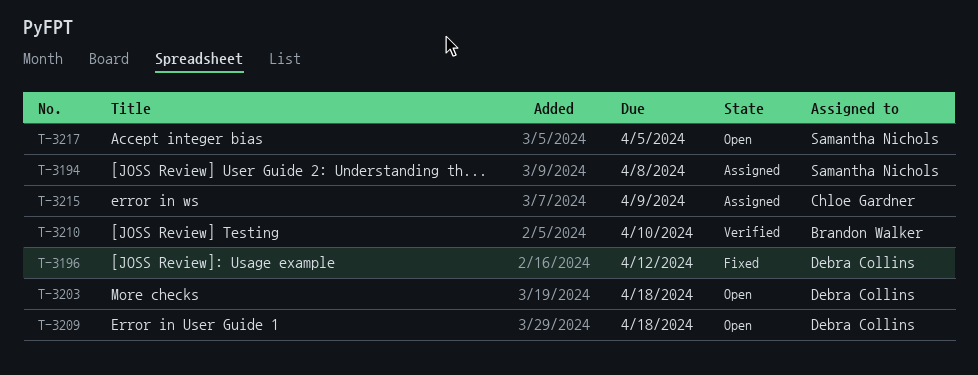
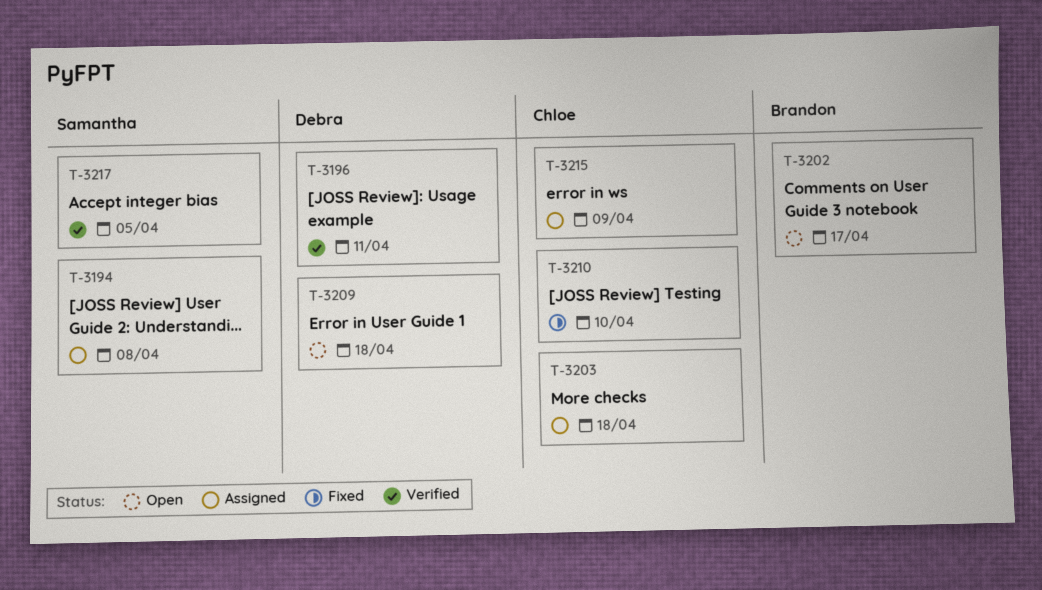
T-3196, status: Fixed -> Verified
T-3196, due: Apr 12 -> Apr 11
T-3202: none -> present
T-3203, status: Open -> Assigned
T-3203, owner: Debra Collins -> Chloe Gardner
T-3210, status: Verified -> Fixed
T-3210, owner: Brandon Walker -> Chloe Gardner
T-3217, status: Open -> Verified

